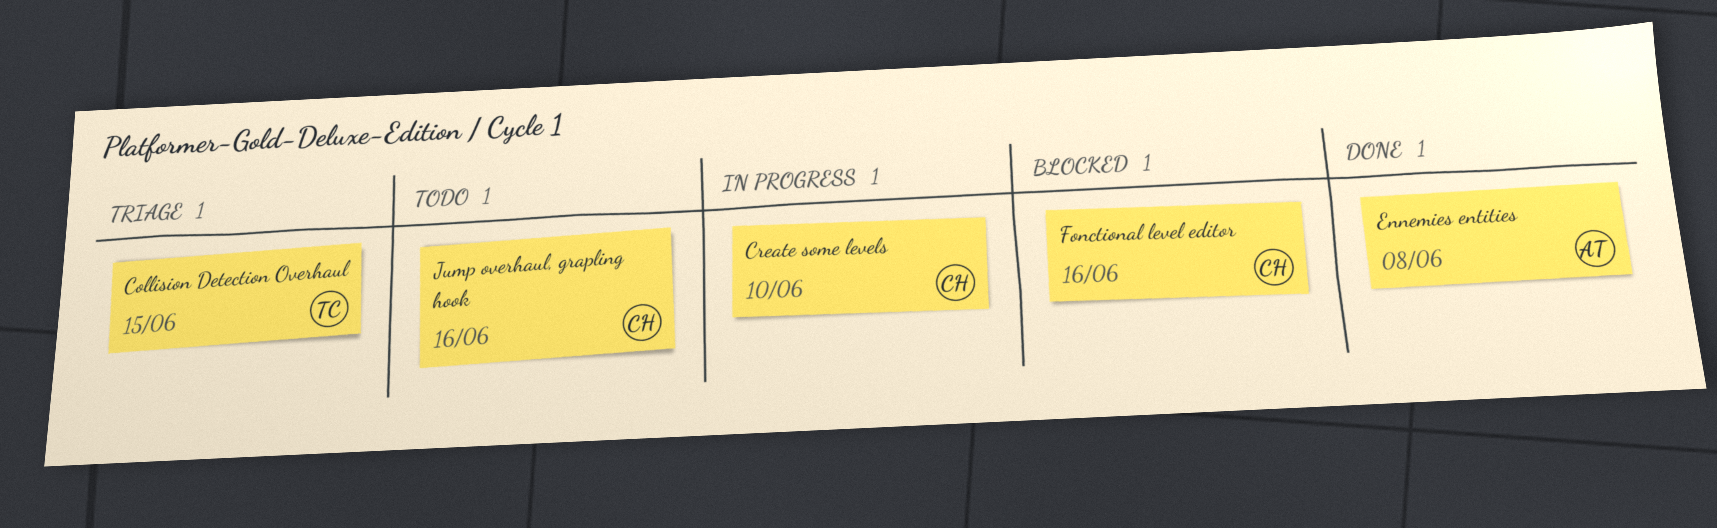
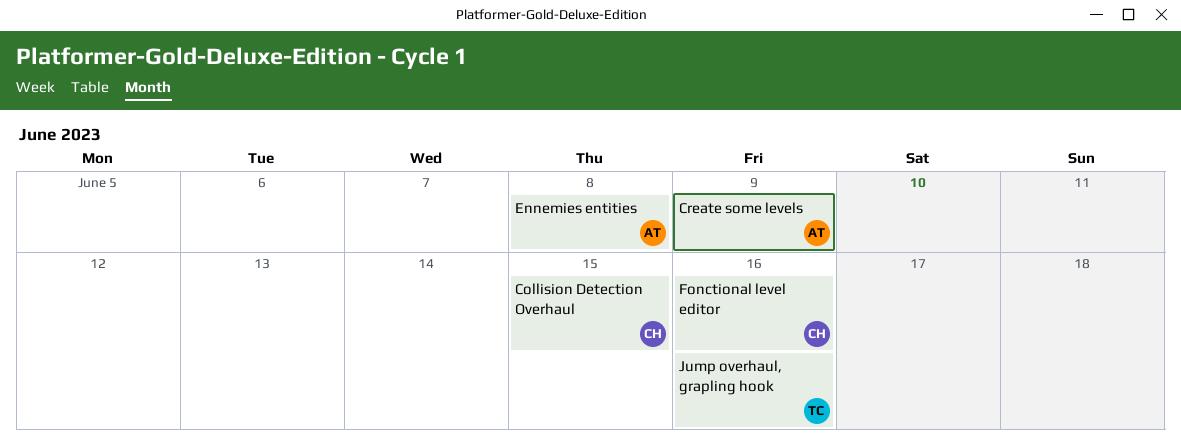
Collision Detection Overhaul, owner: TC -> CH
Create some levels, owner: CH -> AT
Create some levels, due: Jun 10 -> Jun 9
Jump overhaul, grapling hook, owner: CH -> TC

